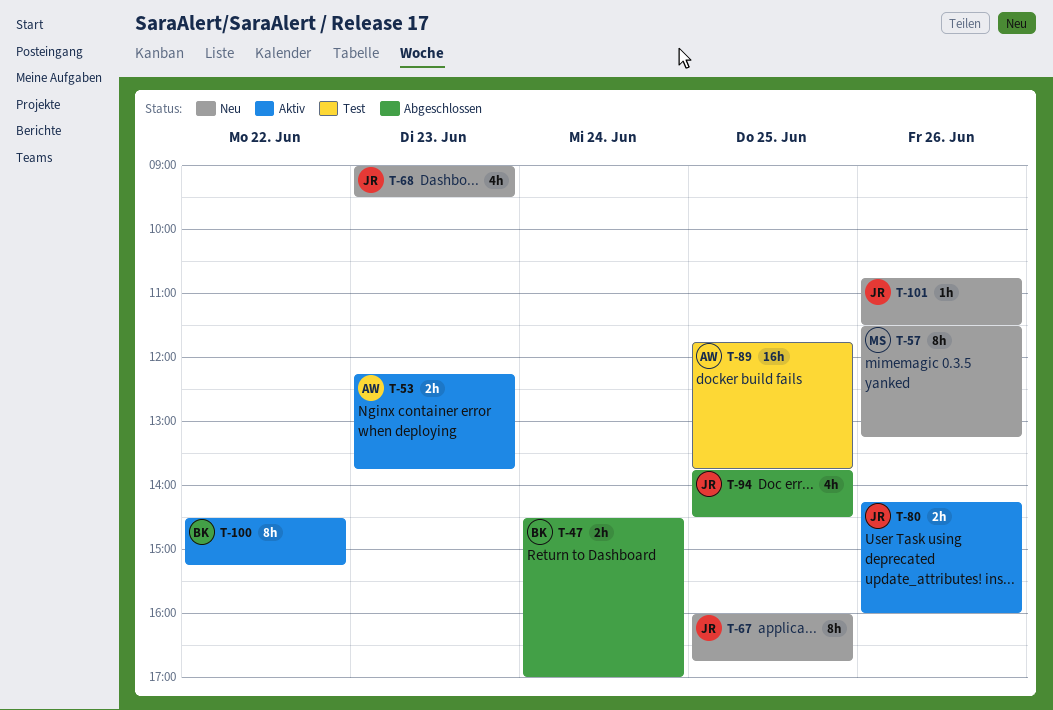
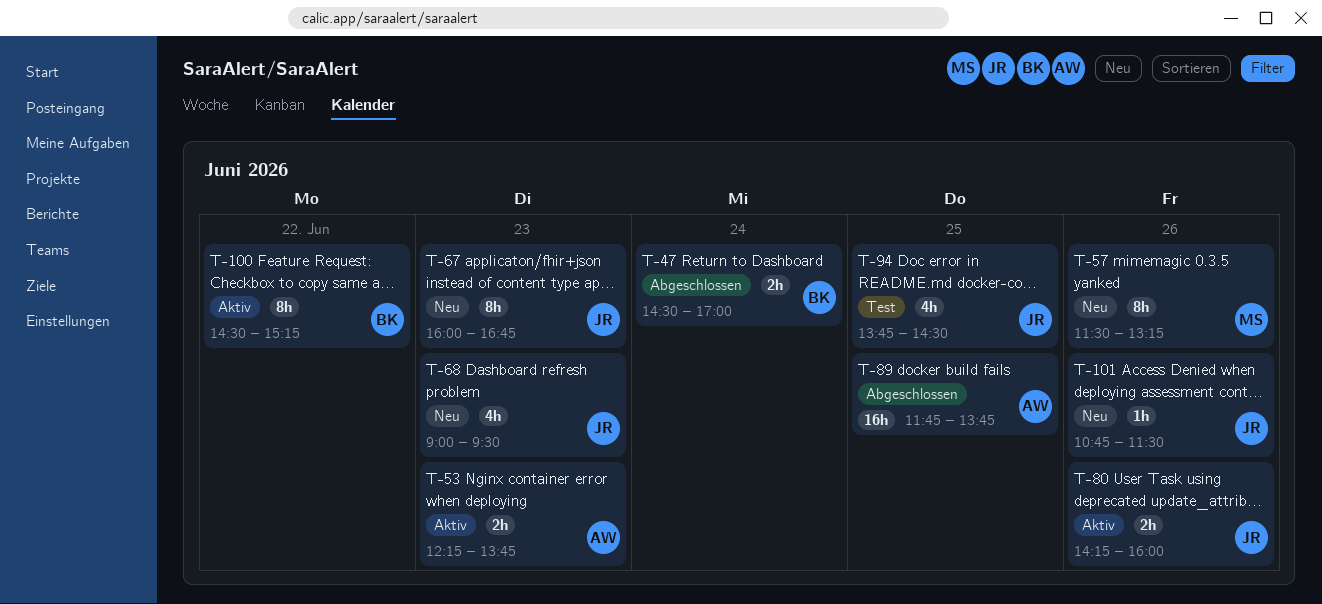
T-67, day: Jun 25 -> Jun 23
T-89, status: Test -> Abgeschlossen
T-94, status: Abgeschlossen -> Test

